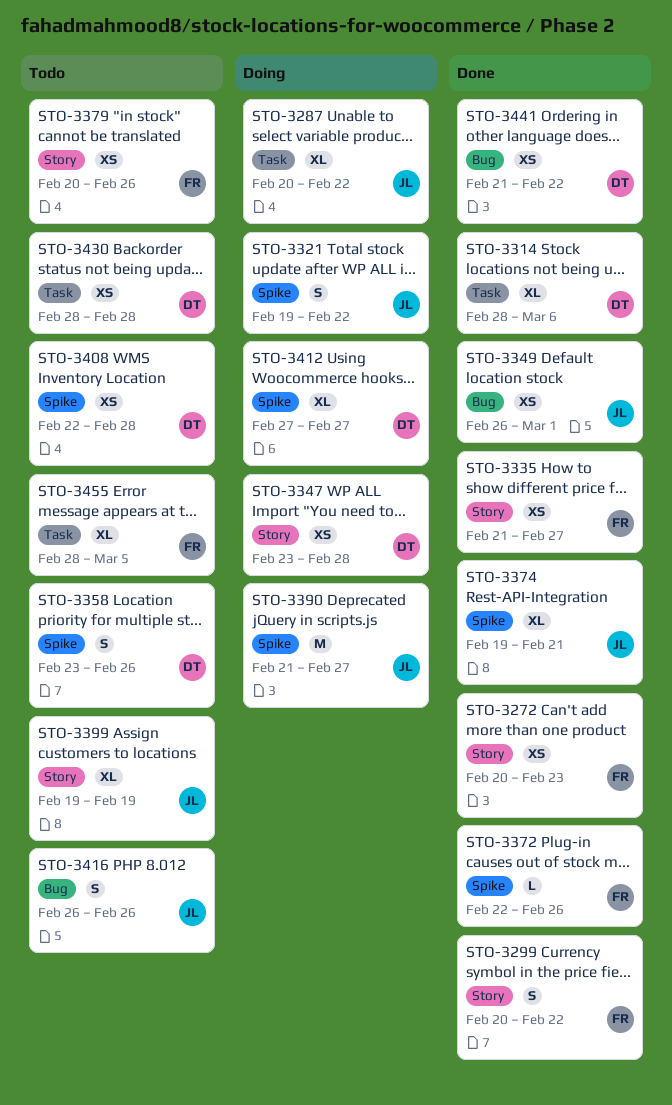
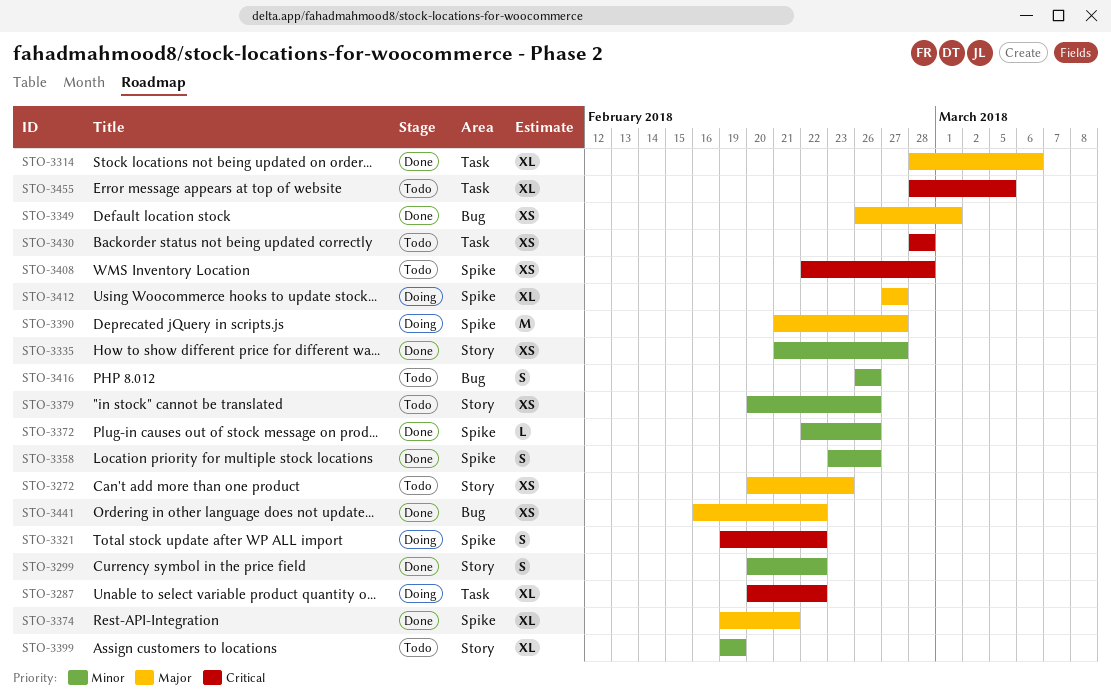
STO-3272, status: Done -> Todo
STO-3347: present -> none
STO-3358, status: Todo -> Done
STO-3441, start: Feb 21 -> Feb 16

